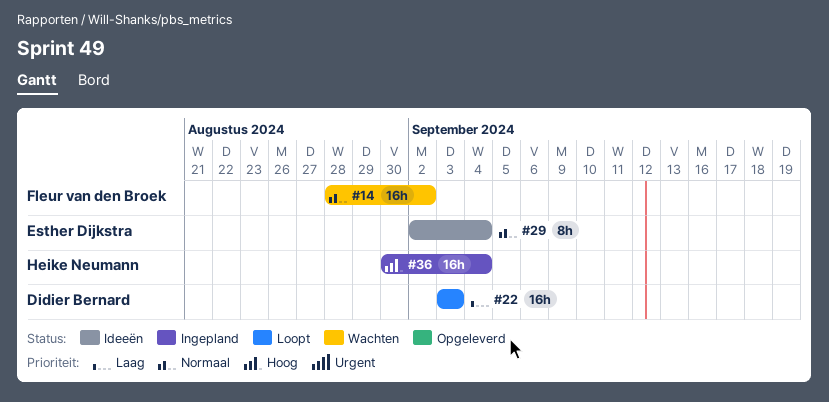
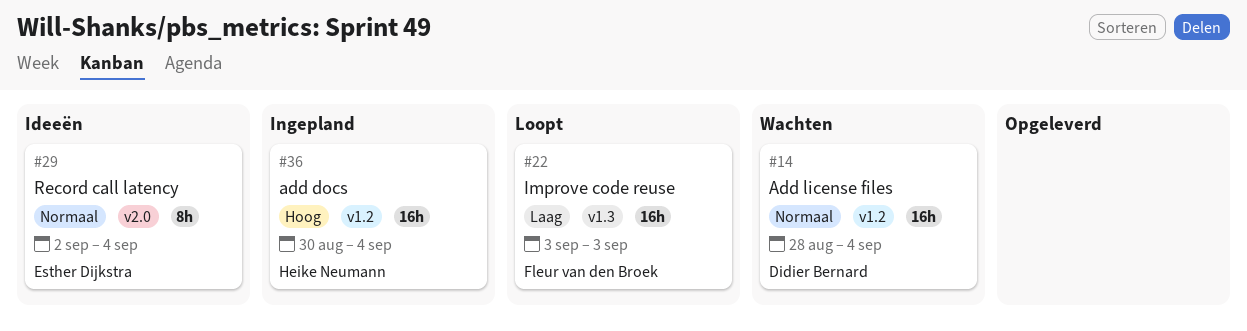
#14, owner: Fleur van den Broek -> Didier Bernard
#14, due: Sep 2 -> Sep 4
#22, owner: Didier Bernard -> Fleur van den Broek

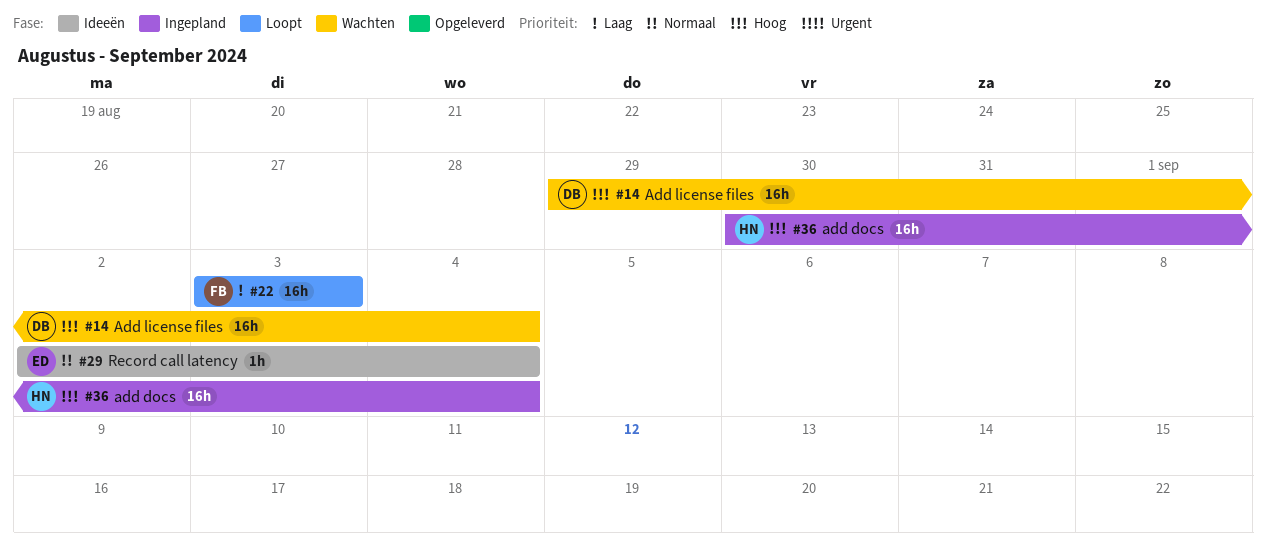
#14, priority: Normaal -> Hoog
#14, start: Aug 28 -> Aug 29
#29, estimate: 8h -> 1h

